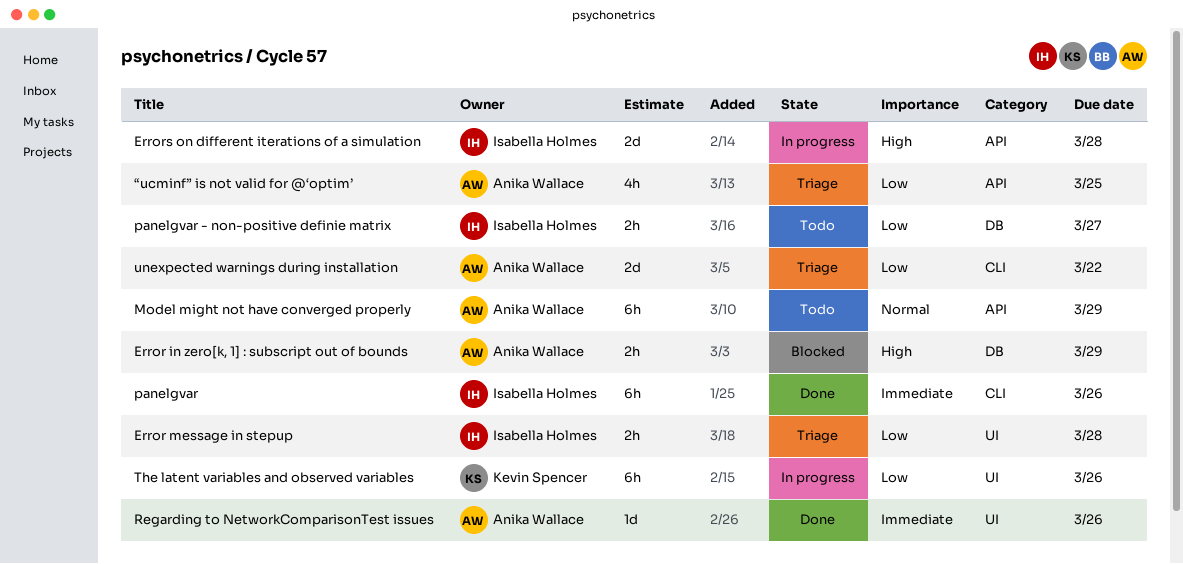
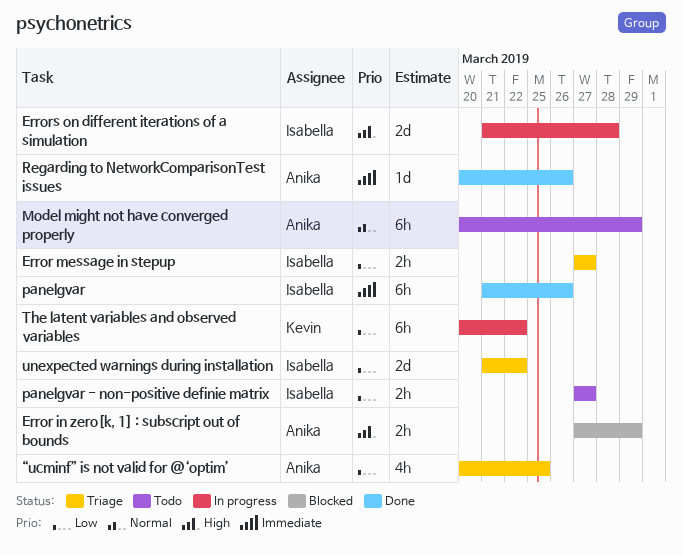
Error message in stepup, due: Mar 28 -> Mar 27
The latent variables and observed variables, due: Mar 26 -> Mar 22
unexpected warnings during installation, owner: Anika Wallace -> Isabella Holmes

